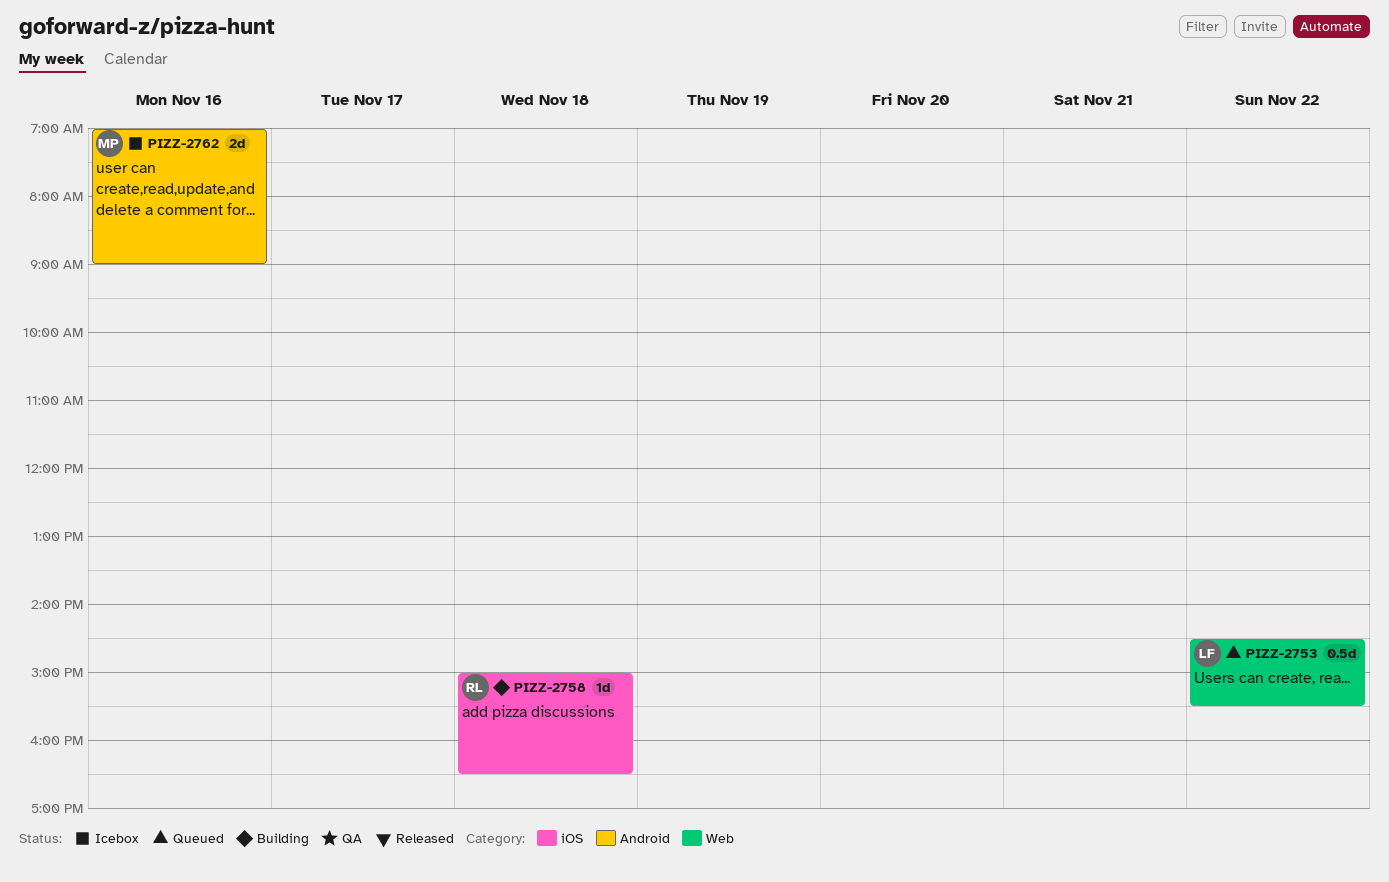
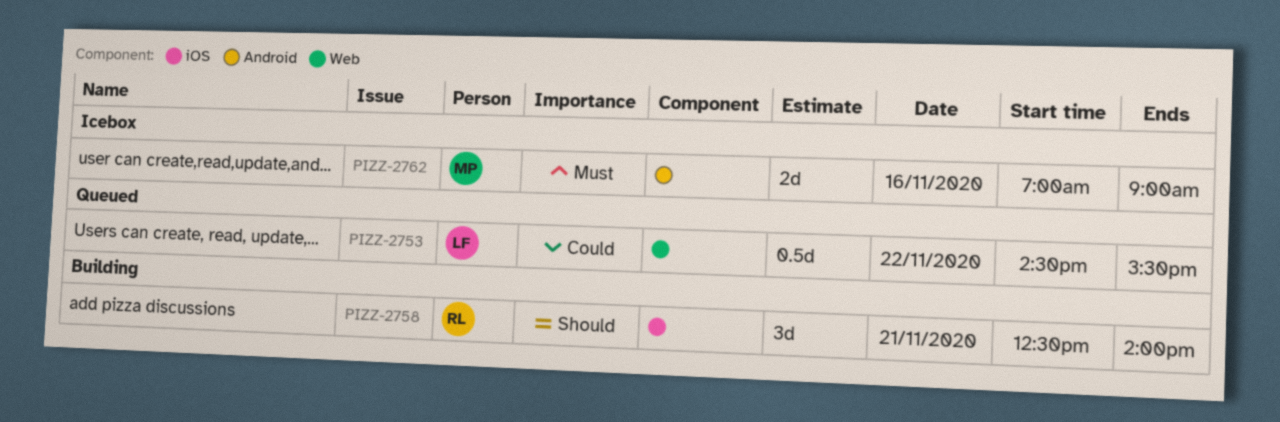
PIZZ-2758, estimate: 1d -> 3d
PIZZ-2758, day: Nov 18 -> Nov 21
PIZZ-2758, begins: 15:00 -> 12:30
PIZZ-2758, ends: 16:30 -> 14:00

